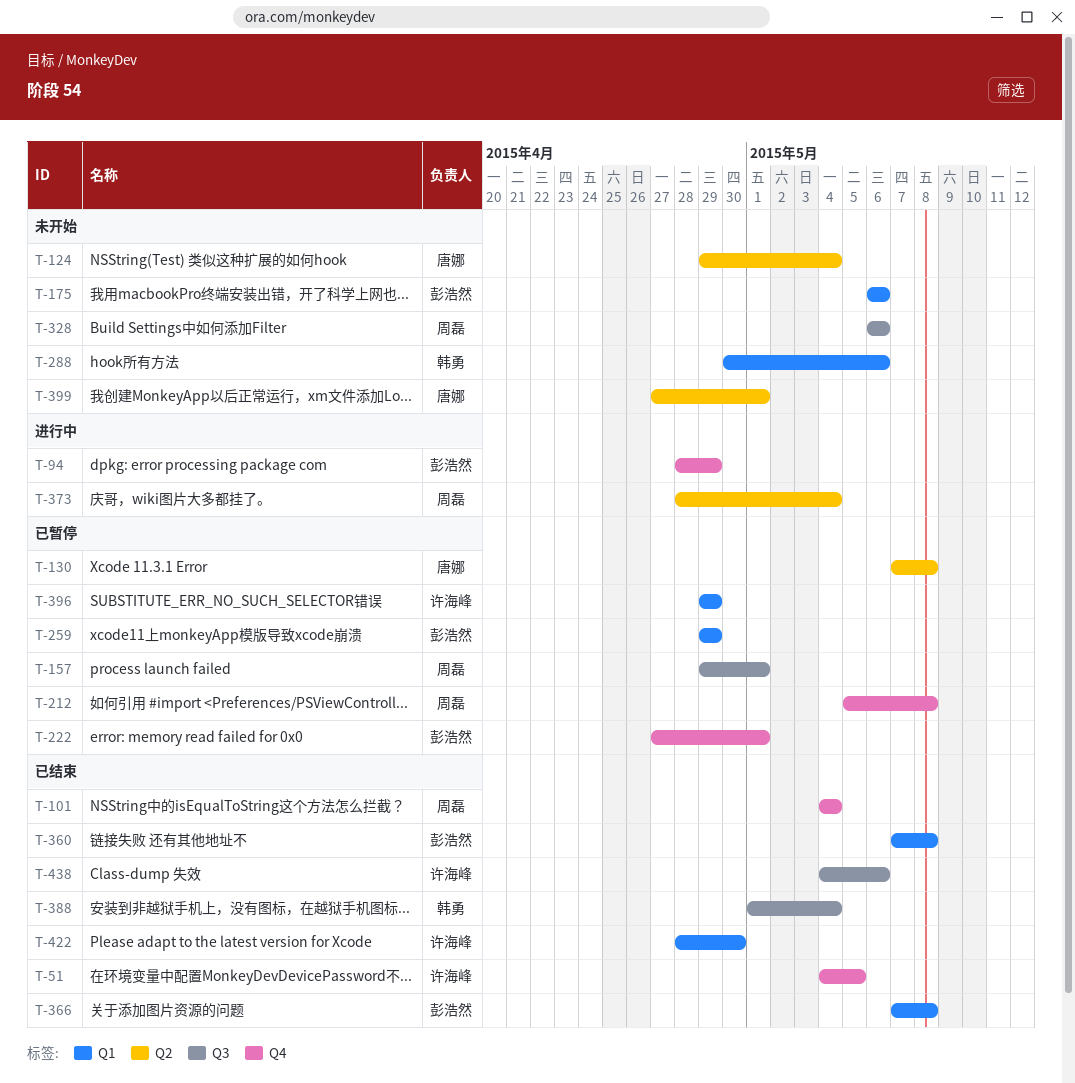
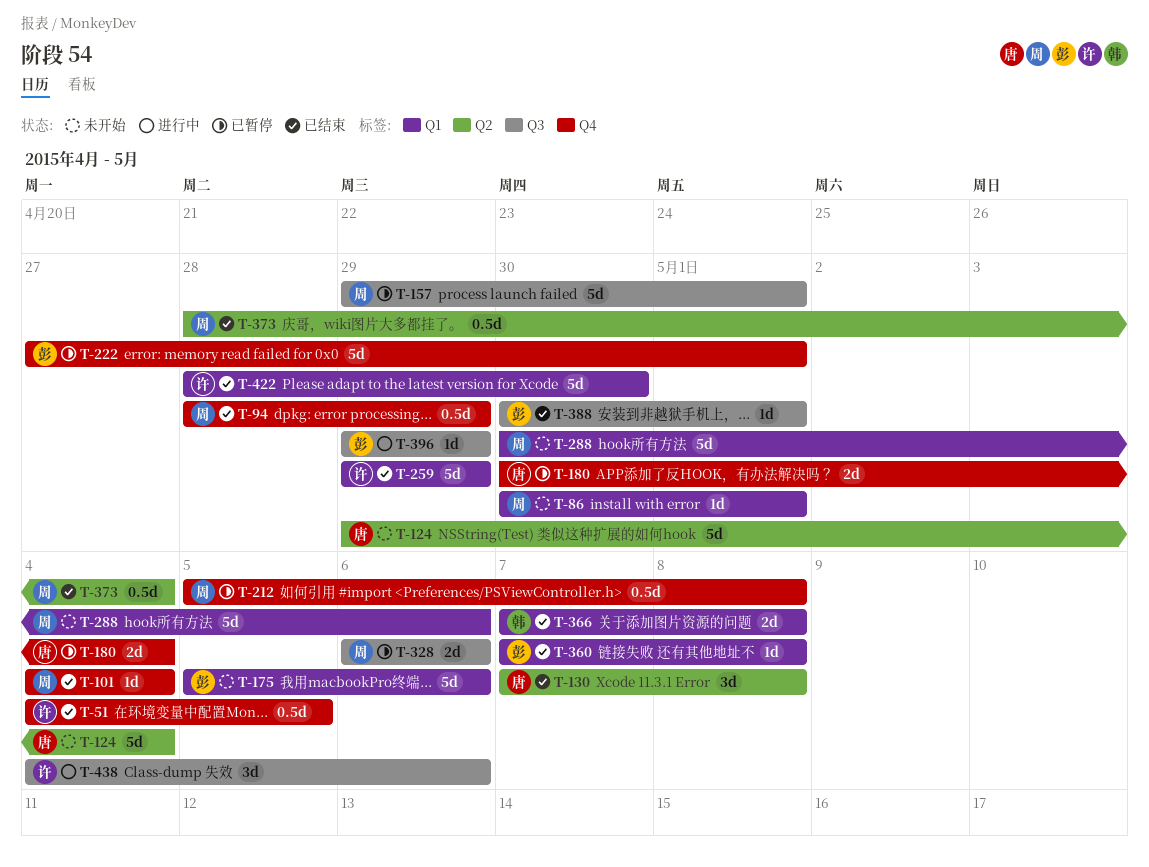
T-86: none -> present
T-94, status: 进行中 -> 已结束
T-94, owner: 彭浩然 -> 周磊
T-130, status: 已暂停 -> 已结束
T-175, start: May 6 -> May 5
T-180: none -> present
T-259, status: 已暂停 -> 已结束
T-259, owner: 彭浩然 -> 许海峰
T-288, owner: 韩勇 -> 周磊
T-328, status: 未开始 -> 已暂停
T-366, owner: 彭浩然 -> 韩勇
T-373, status: 进行中 -> 已结束
T-388, owner: 韩勇 -> 彭浩然
T-388, start: May 1 -> Apr 30
T-388, due: May 4 -> May 1
T-396, status: 已暂停 -> 进行中
T-396, owner: 许海峰 -> 彭浩然
T-396, label: Q1 -> Q3
T-399: present -> none
T-438, status: 已结束 -> 进行中

